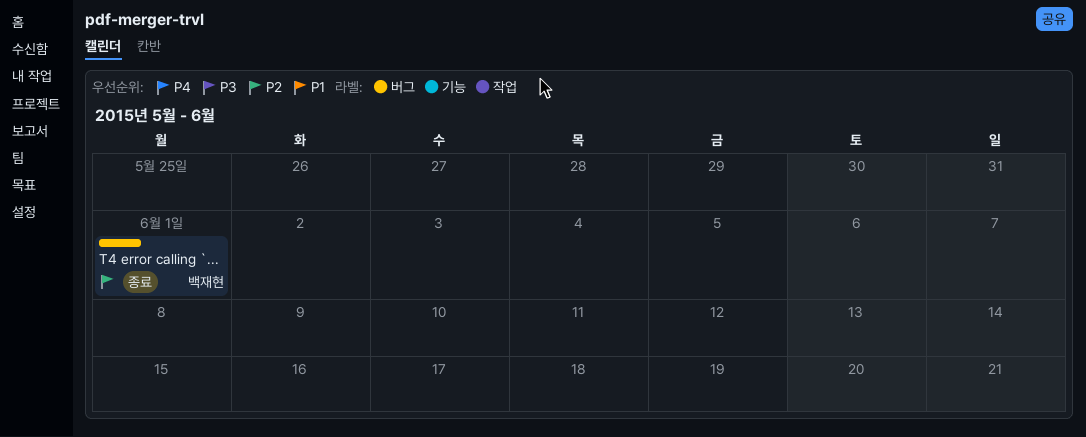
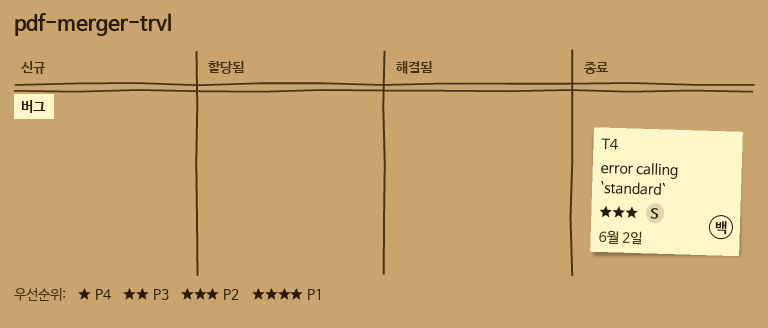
T4, due: Jun 1 -> Jun 2

